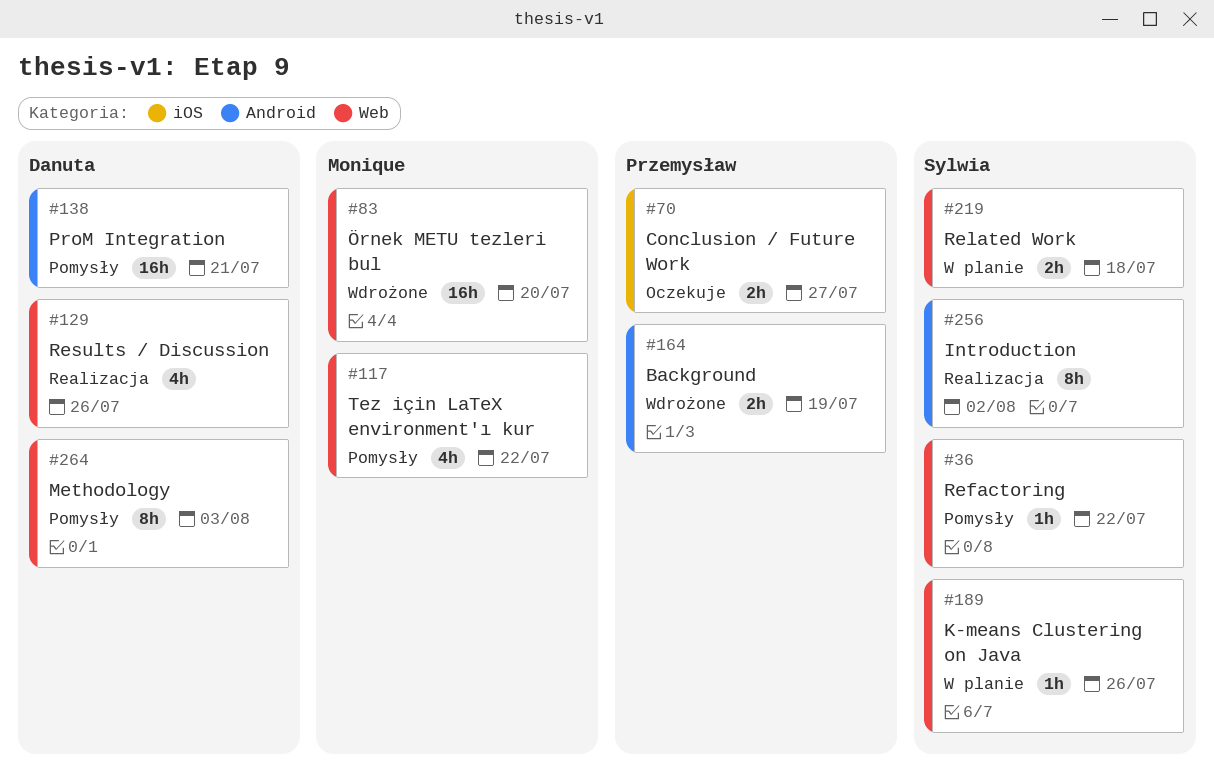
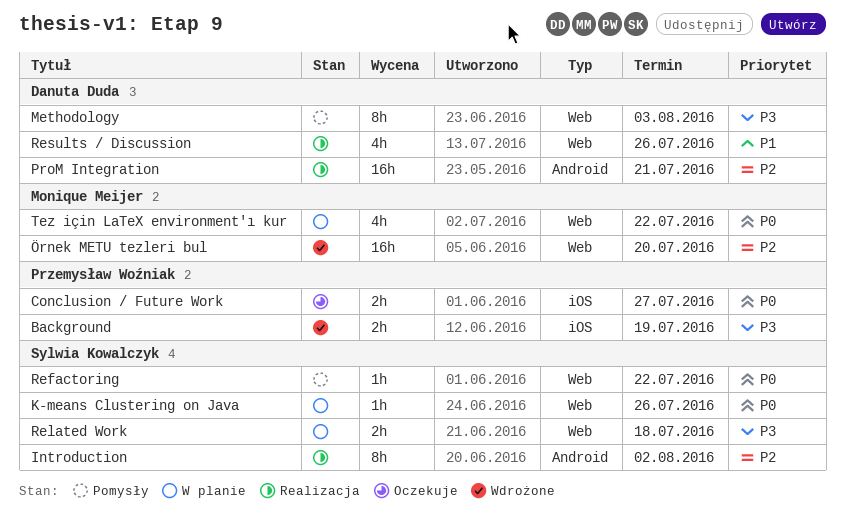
Background, label: Android -> iOS
ProM Integration, status: Pomysły -> Realizacja
Tez için LaTeX environment'ı kur, status: Pomysły -> W planie

